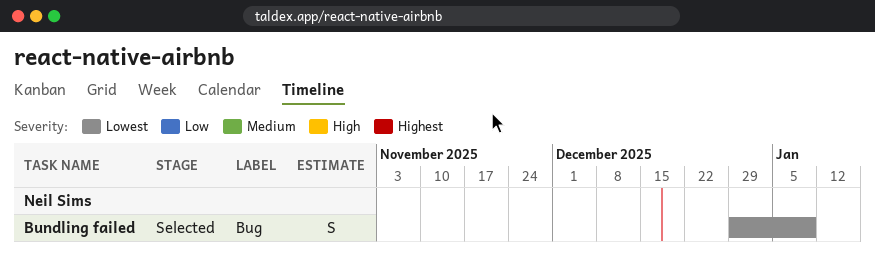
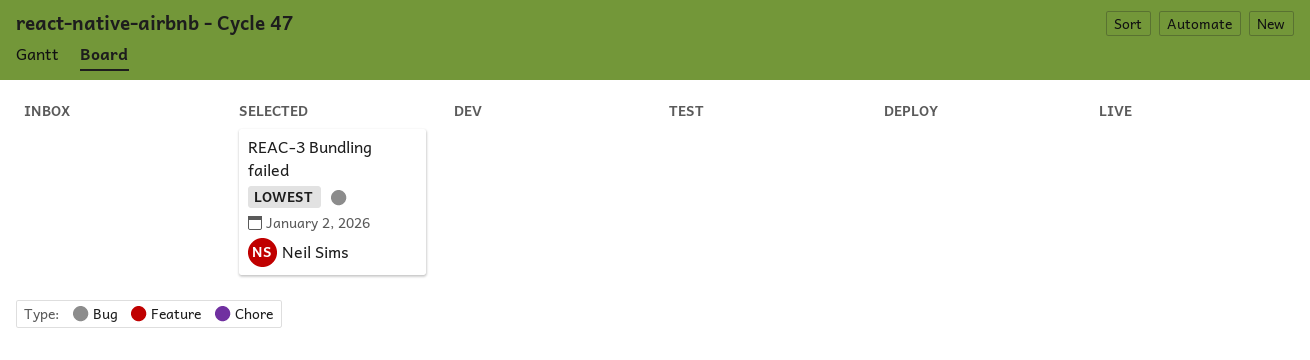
Bundling failed, due: Jan 9 -> Jan 2

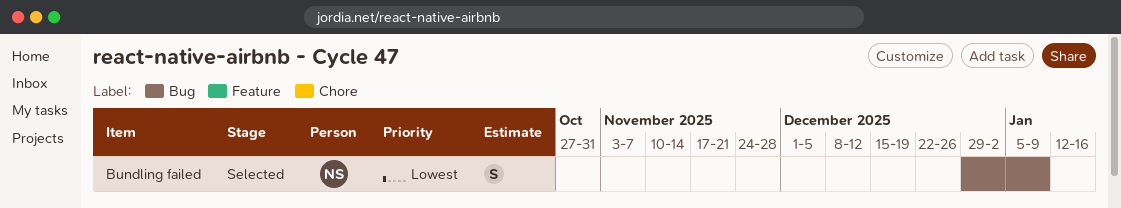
Bundling failed, due: Jan 2 -> Jan 9

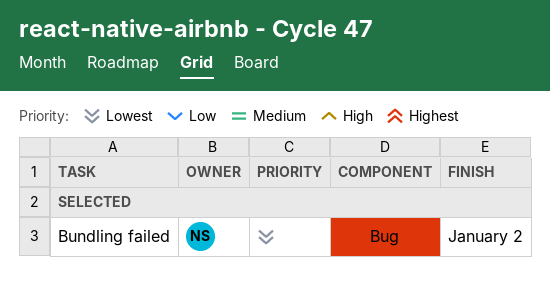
Bundling failed, due: Jan 9 -> Jan 2

